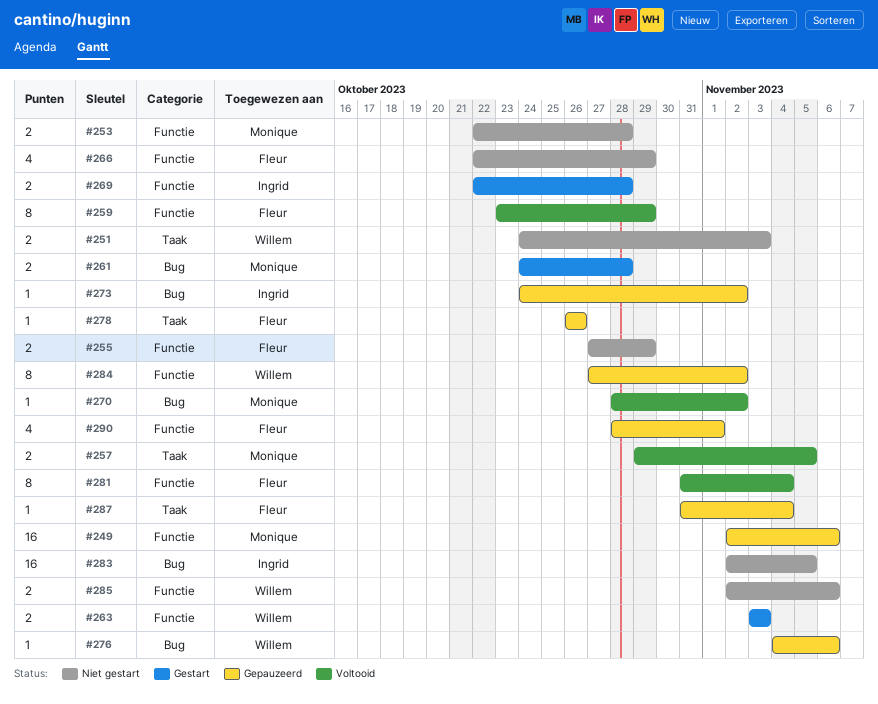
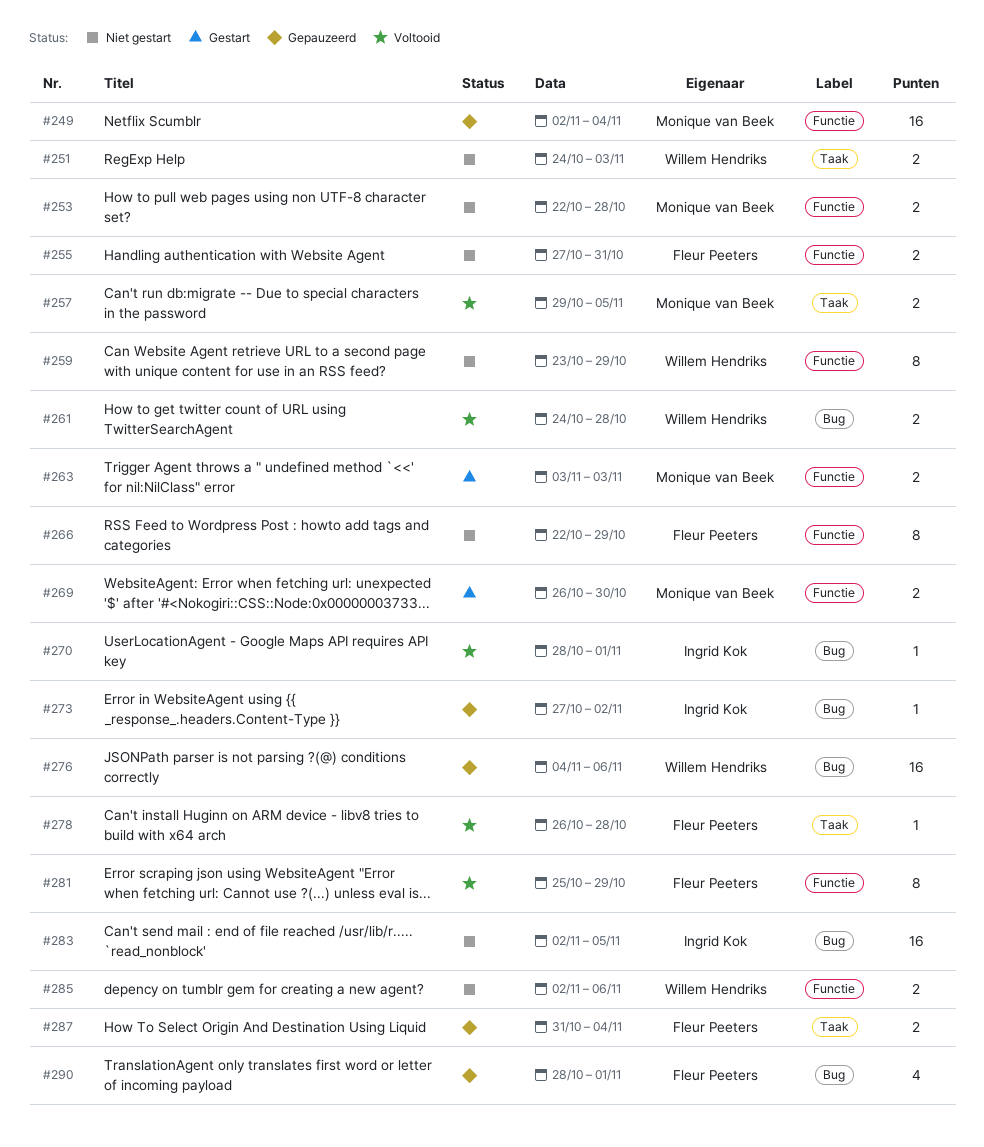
#249, due: Nov 6 -> Nov 4
#255, due: Oct 29 -> Oct 31
#259, status: Voltooid -> Niet gestart
#259, owner: Fleur Peeters -> Willem Hendriks
#261, status: Gestart -> Voltooid
#261, owner: Monique van Beek -> Willem Hendriks
#263, owner: Willem Hendriks -> Monique van Beek
#266, estimate: 4 -> 8
#269, owner: Ingrid Kok -> Monique van Beek
#269, start: Oct 22 -> Oct 26
#269, due: Oct 28 -> Oct 30
#270, owner: Monique van Beek -> Ingrid Kok
#270, due: Nov 2 -> Nov 1
#273, start: Oct 24 -> Oct 27
#276, estimate: 1 -> 16
#278, status: Gepauzeerd -> Voltooid
#278, due: Oct 26 -> Oct 28
#281, start: Oct 31 -> Oct 25
#281, due: Nov 4 -> Oct 29
#284: present -> none
#287, estimate: 1 -> 2
#290, label: Functie -> Bug

